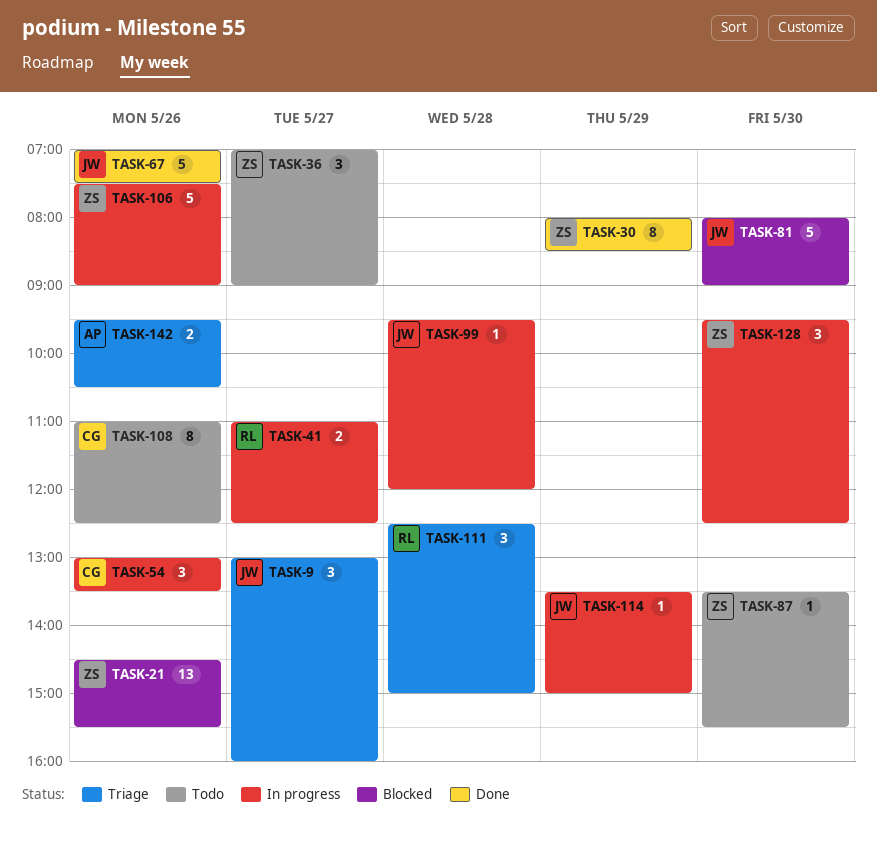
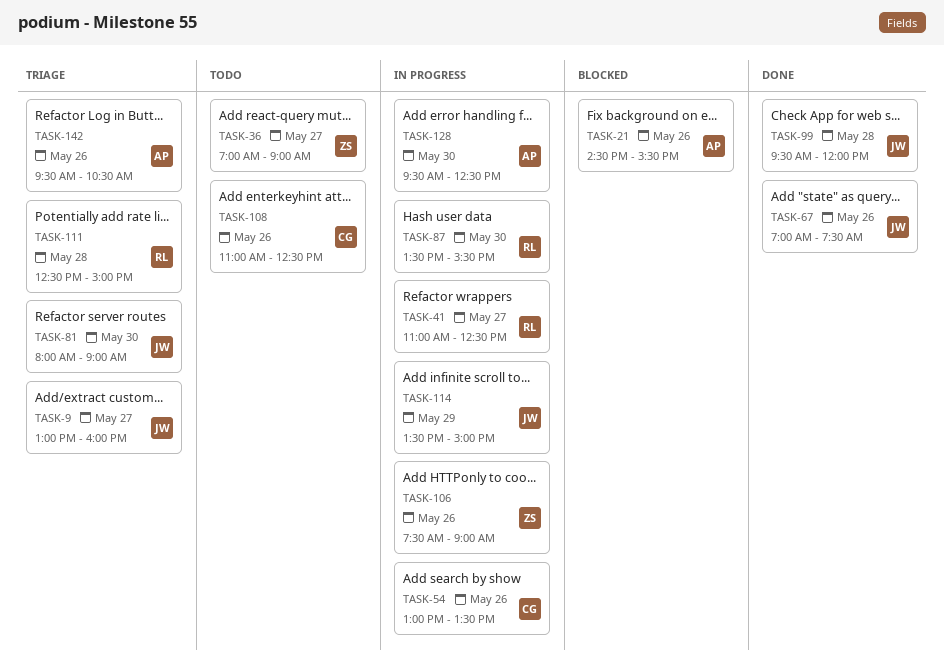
TASK-21, owner: ZS -> AP
TASK-30: present -> none
TASK-81, status: Blocked -> Triage
TASK-87, status: Todo -> In progress
TASK-87, owner: ZS -> RL
TASK-99, status: In progress -> Done
TASK-128, owner: ZS -> AP

